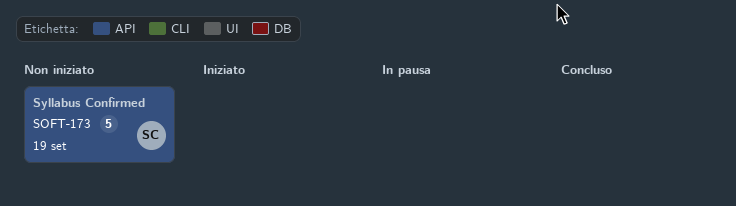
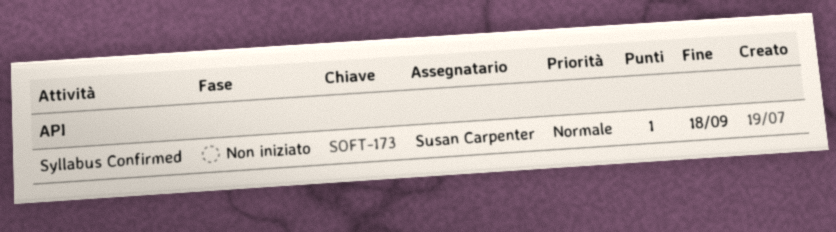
SOFT-173, estimate: 5 -> 1
SOFT-173, due: Sep 19 -> Sep 18

